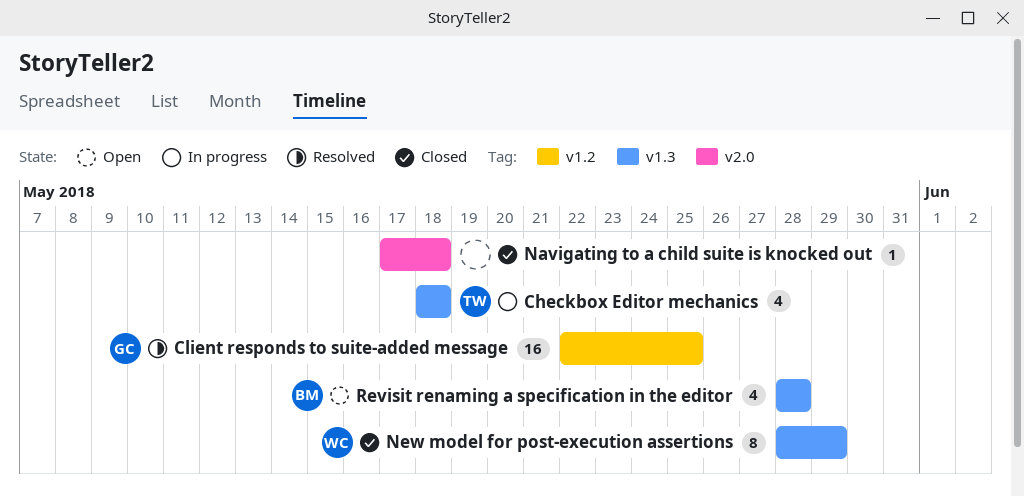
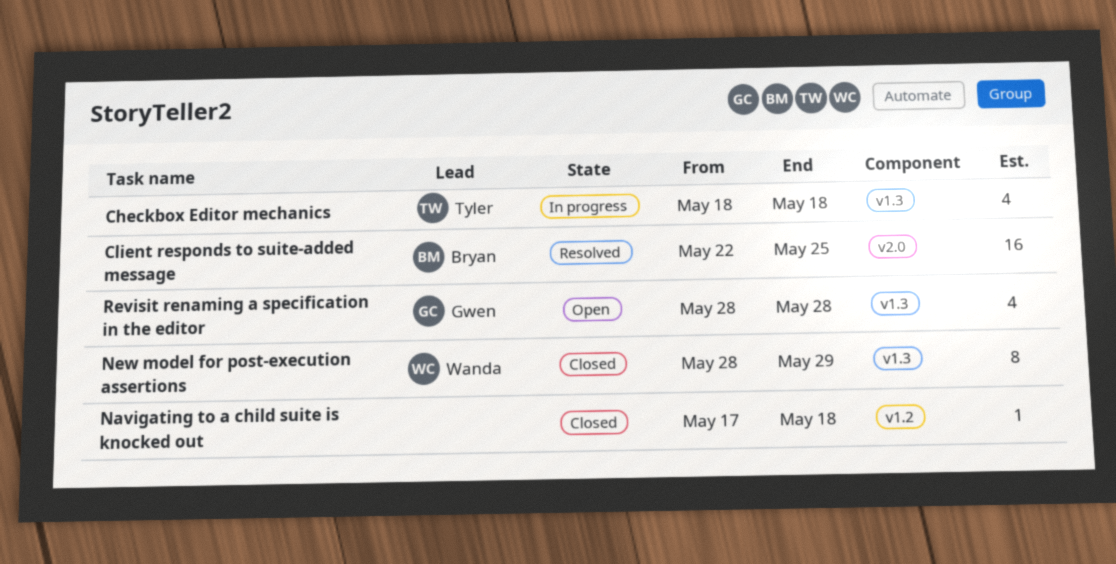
Client responds to suite-added message, owner: Gwen -> Bryan
Client responds to suite-added message, label: v1.2 -> v2.0
Navigating to a child suite is knocked out, label: v2.0 -> v1.2
Revisit renaming a specification in the editor, owner: Bryan -> Gwen

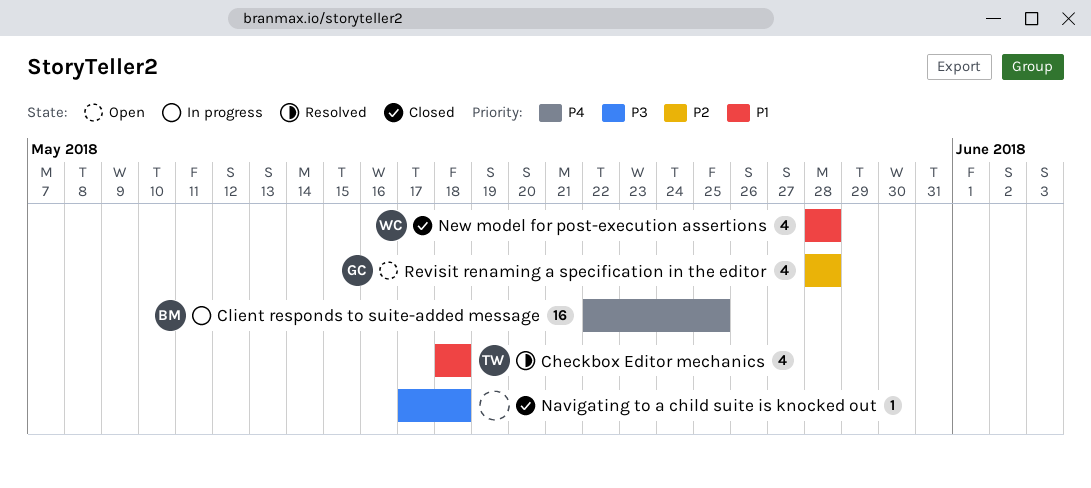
Checkbox Editor mechanics, status: In progress -> Resolved
Client responds to suite-added message, status: Resolved -> In progress
New model for post-execution assertions, estimate: 8 -> 4
New model for post-execution assertions, due: May 29 -> May 28

